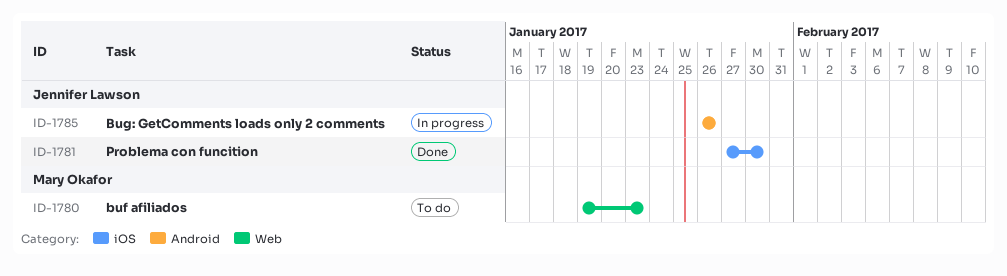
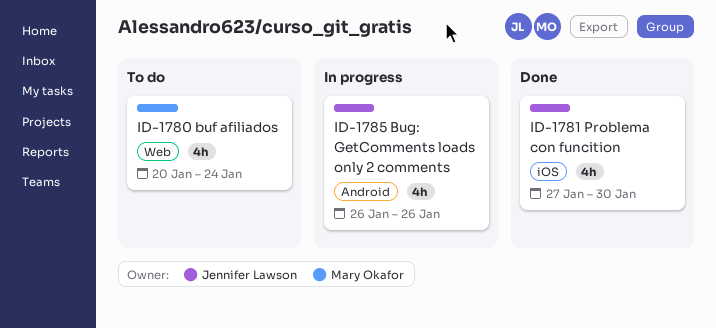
ID-1780, start: Jan 19 -> Jan 20
ID-1780, due: Jan 23 -> Jan 24

